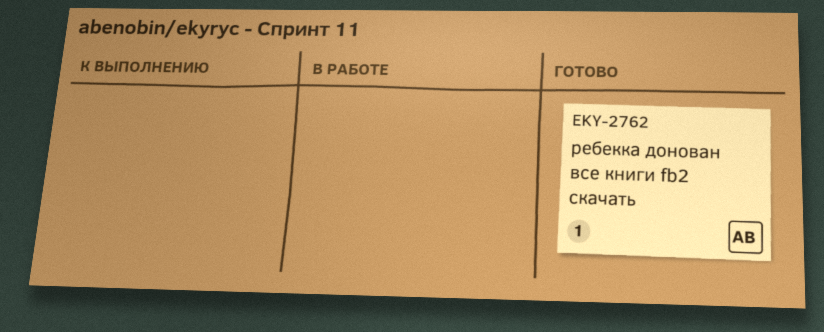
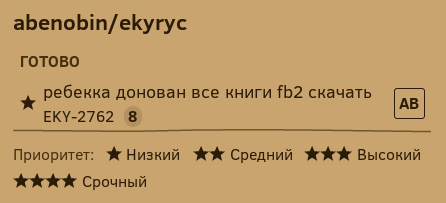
EKY-2762, estimate: 1 -> 8

